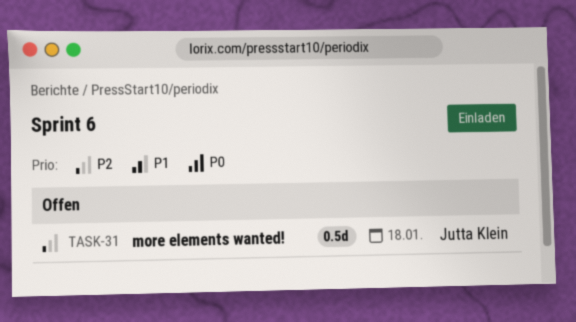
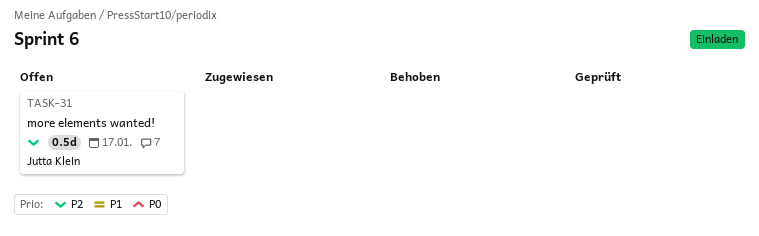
TASK-31, due: Jan 18 -> Jan 17

